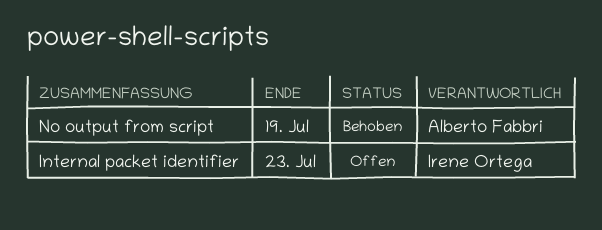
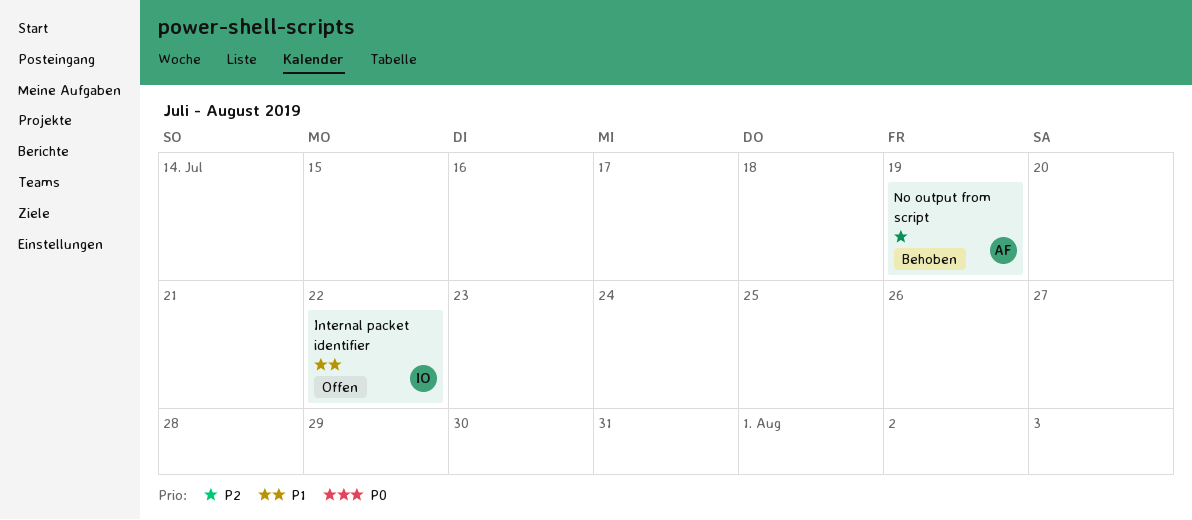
Internal packet identifier, due: Jul 23 -> Jul 22

